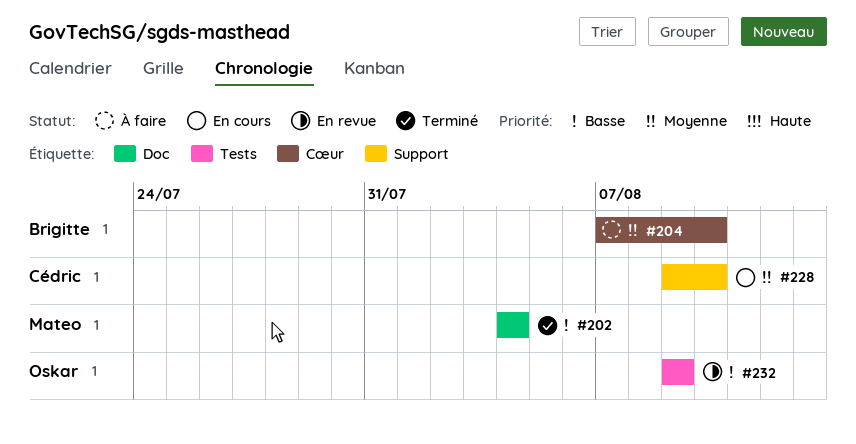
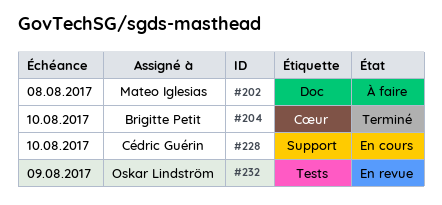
#202, status: Terminé -> À faire
#202, due: Aug 4 -> Aug 8
#204, status: À faire -> Terminé

